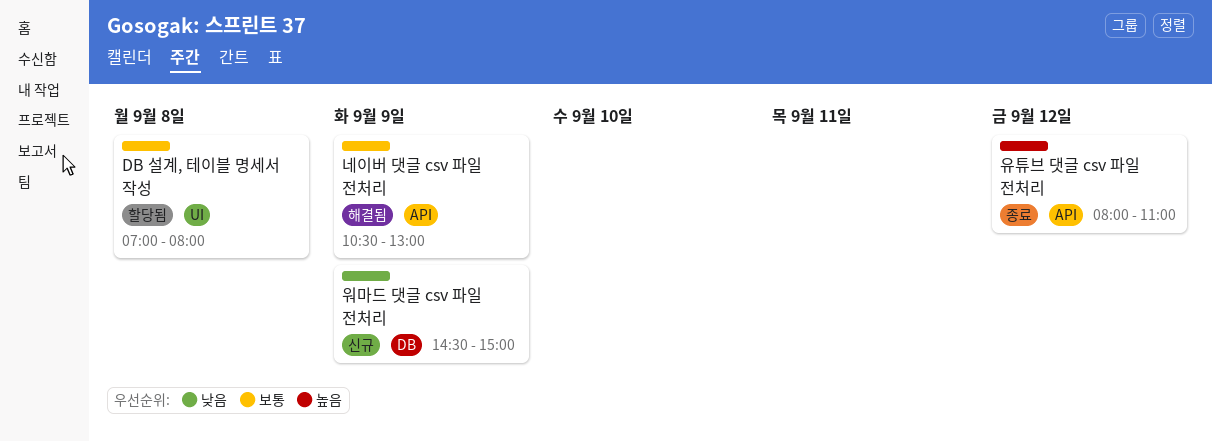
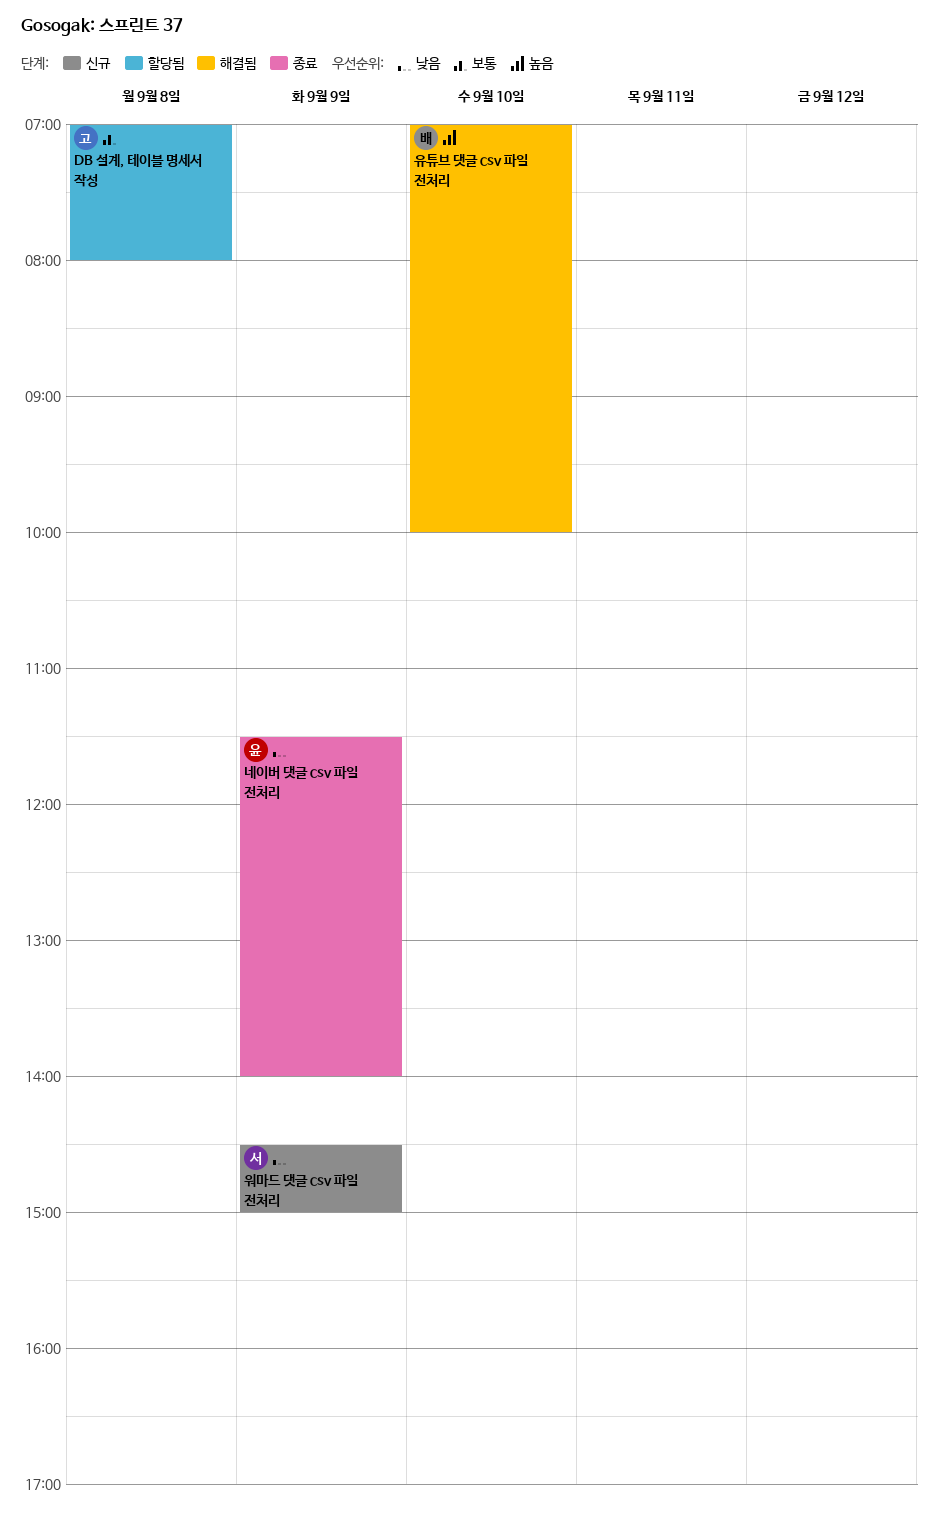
네이버 댓글 csv 파일 전처리, status: 해결됨 -> 종료
네이버 댓글 csv 파일 전처리, priority: 보통 -> 낮음
네이버 댓글 csv 파일 전처리, begins: 10:30 -> 11:30
네이버 댓글 csv 파일 전처리, ends: 13:00 -> 14:00
유튜브 댓글 csv 파일 전처리, status: 종료 -> 해결됨
유튜브 댓글 csv 파일 전처리, day: Sep 12 -> Sep 10
유튜브 댓글 csv 파일 전처리, begins: 08:00 -> 07:00
유튜브 댓글 csv 파일 전처리, ends: 11:00 -> 10:00

